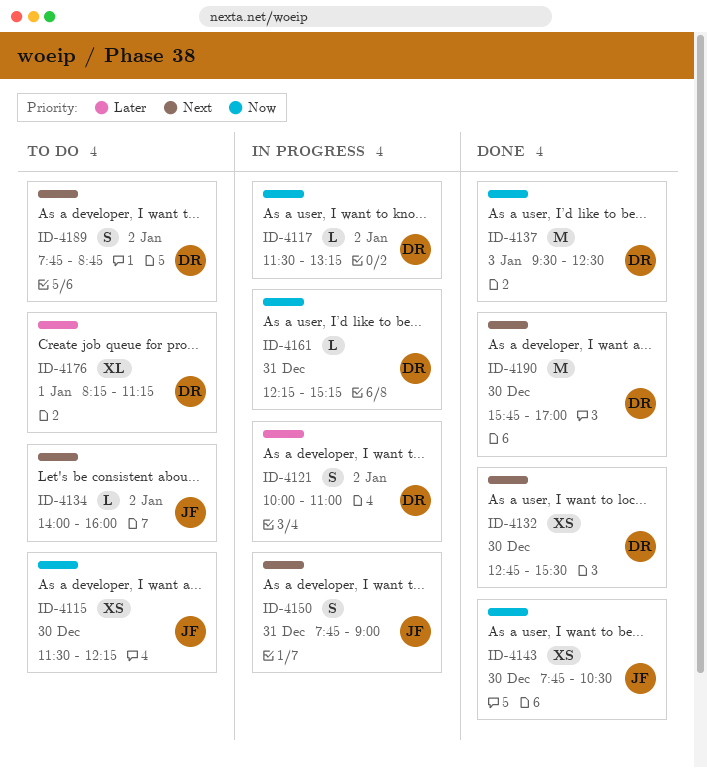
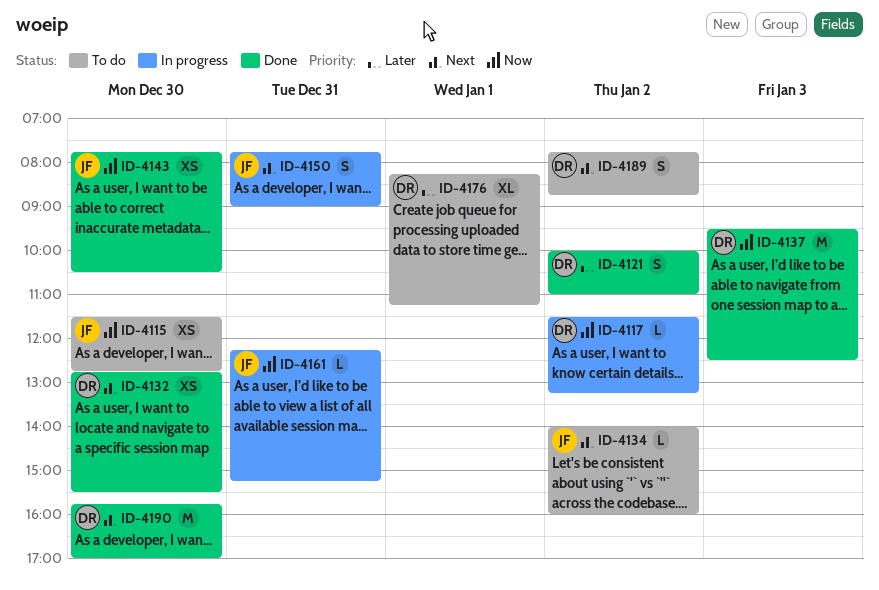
ID-4115, ends: 12:15 -> 12:45
ID-4121, status: In progress -> Done
ID-4161, owner: DR -> JF

